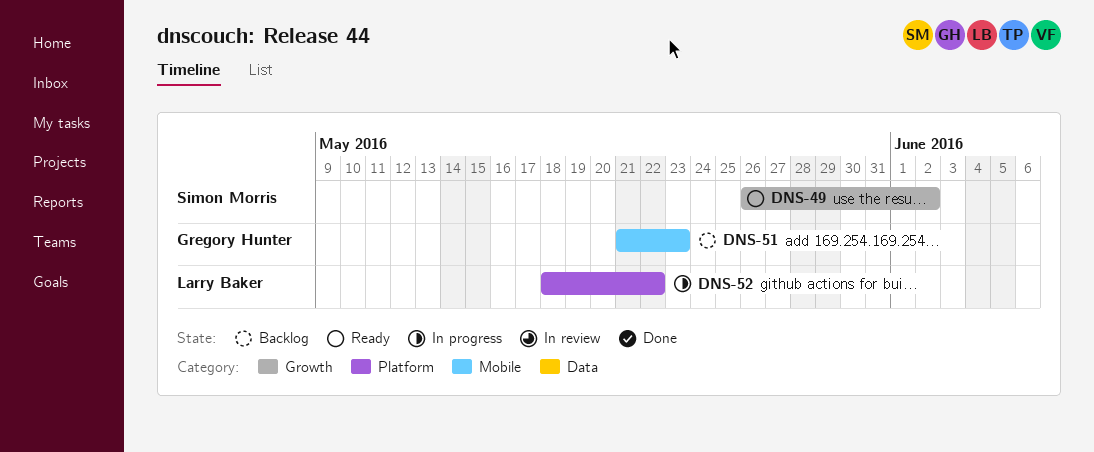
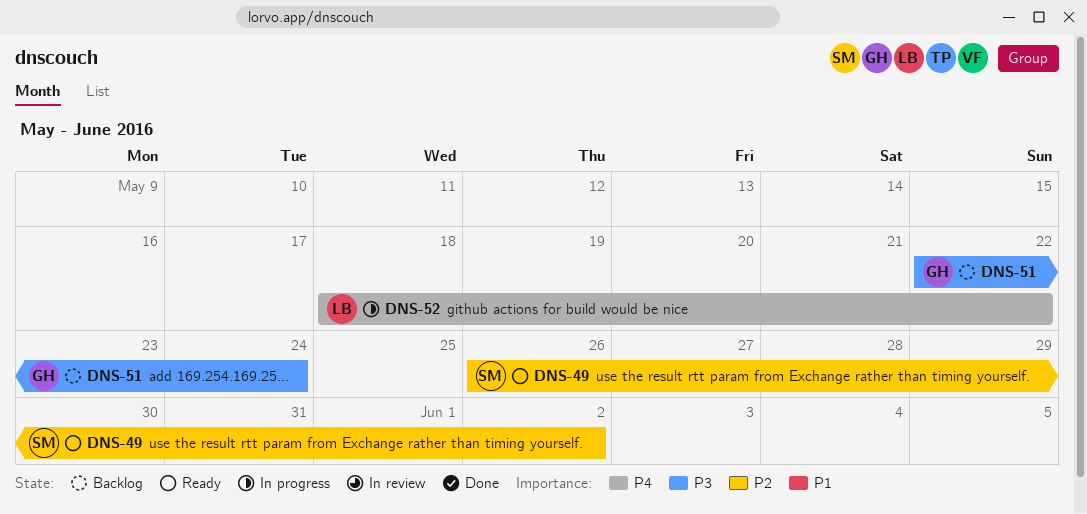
DNS-51, start: May 21 -> May 22
DNS-51, due: May 23 -> May 24

